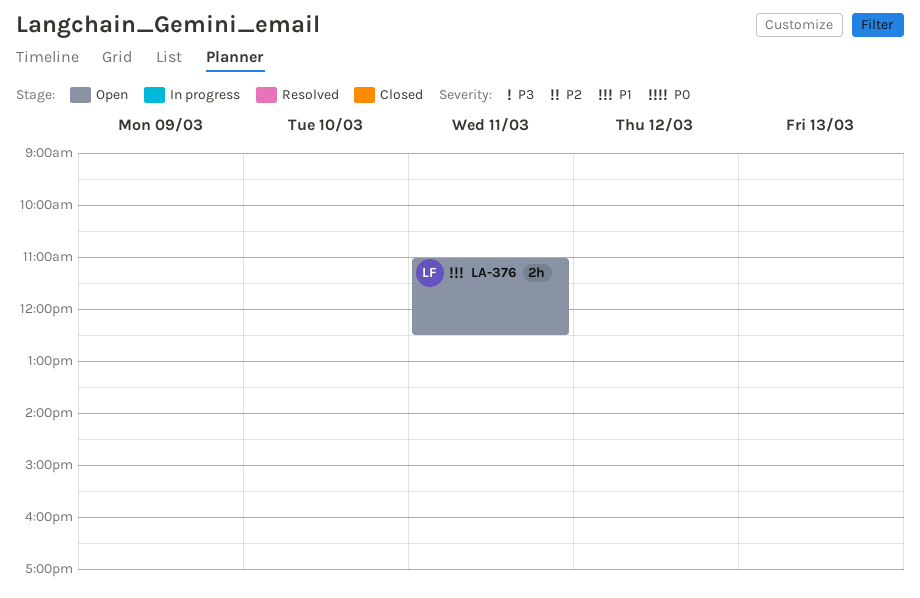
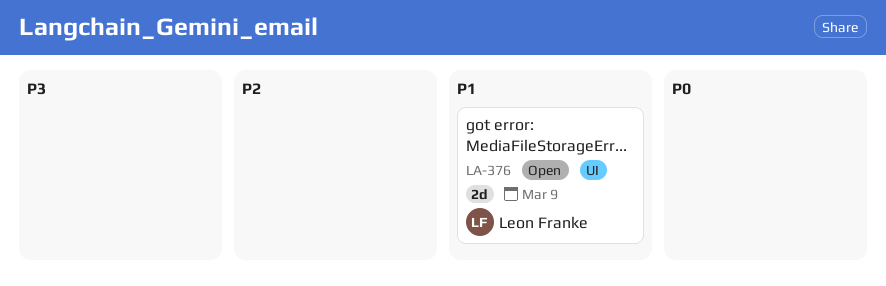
LA-376, estimate: 2h -> 2d
LA-376, day: Mar 11 -> Mar 9

